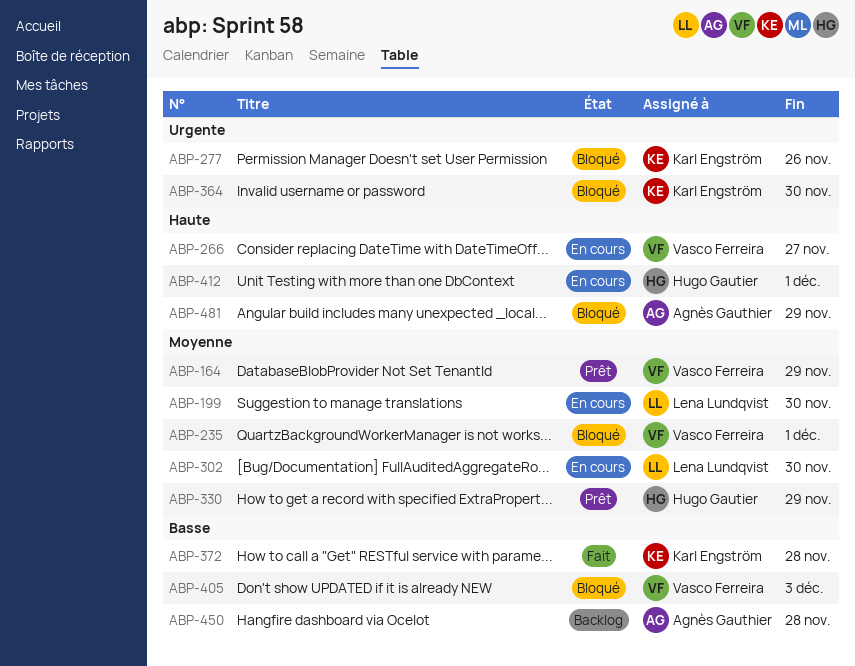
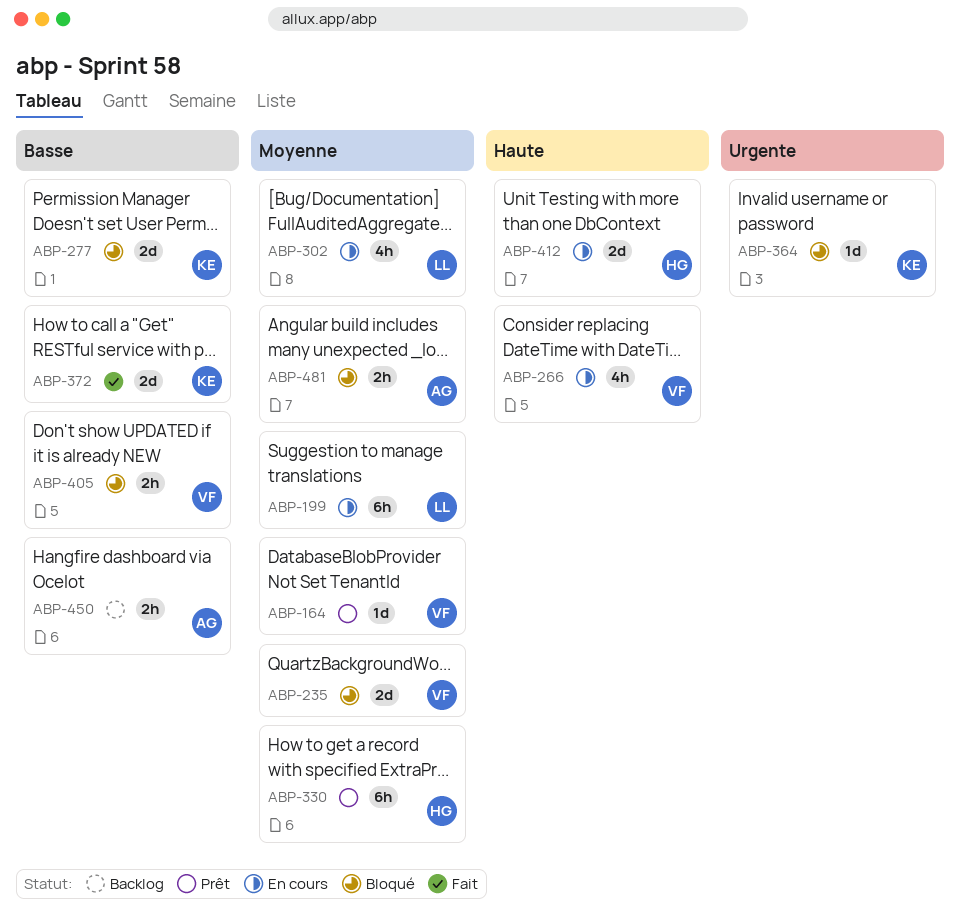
ABP-277, priority: Urgente -> Basse
ABP-481, priority: Haute -> Moyenne

